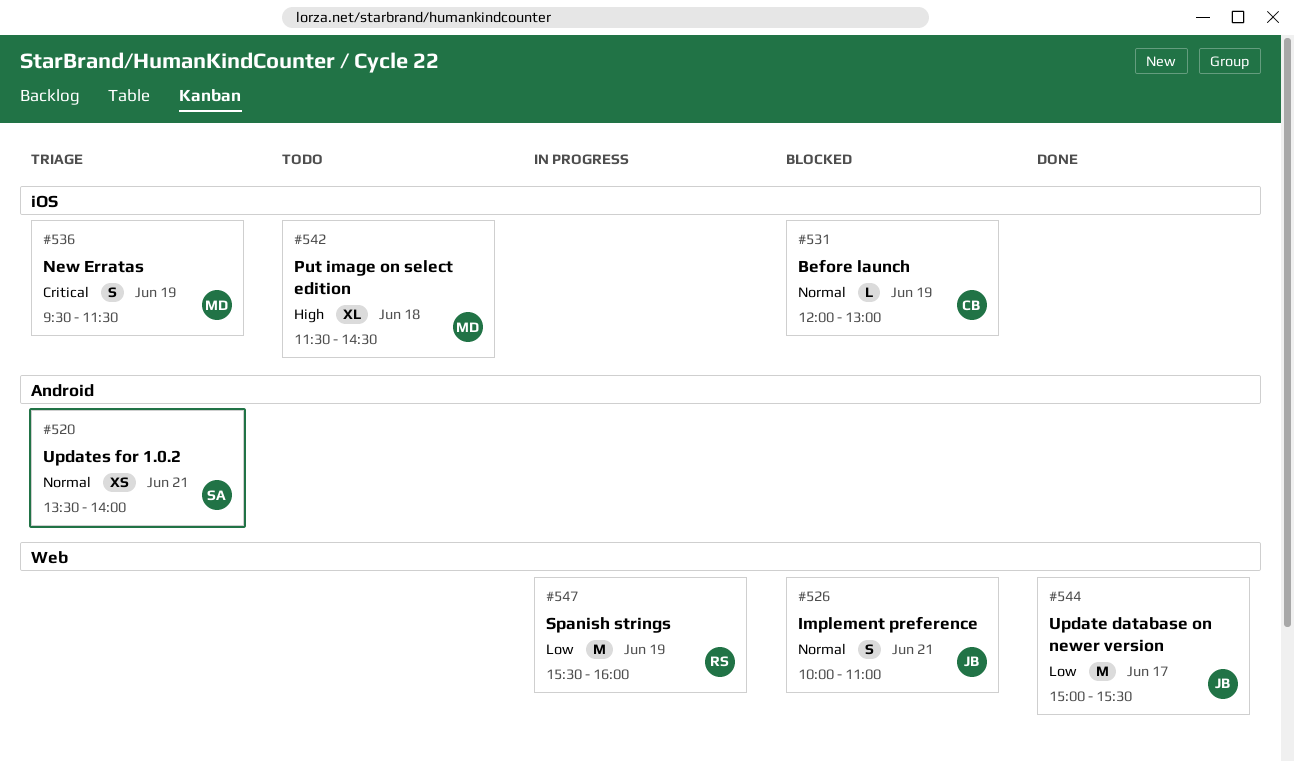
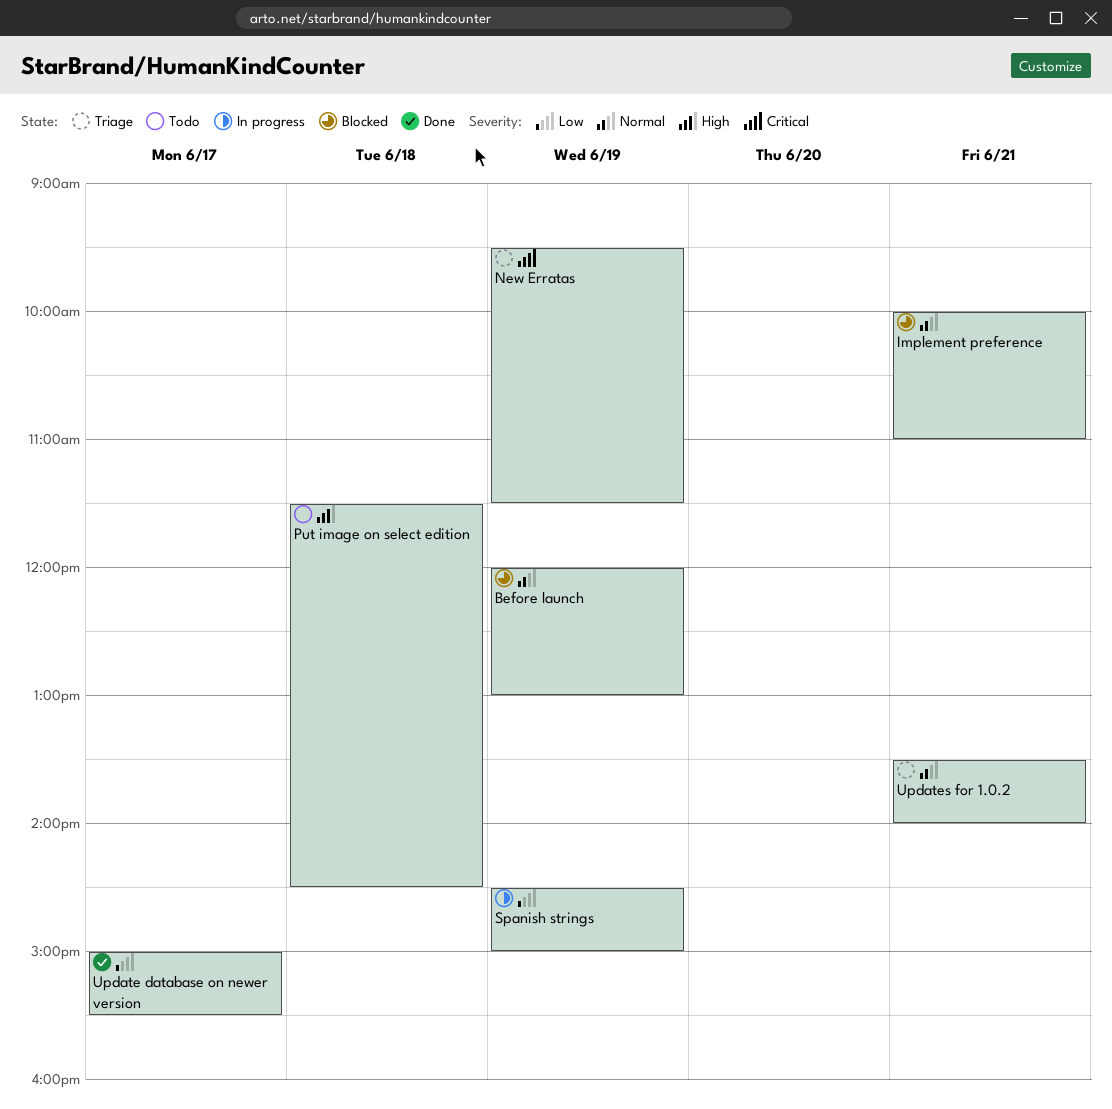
Spanish strings, begins: 15:30 -> 14:30
Spanish strings, ends: 16:00 -> 15:00

